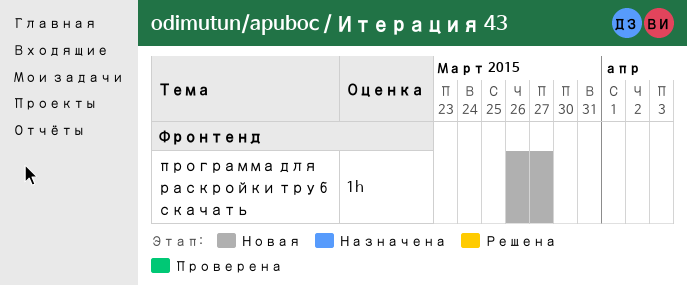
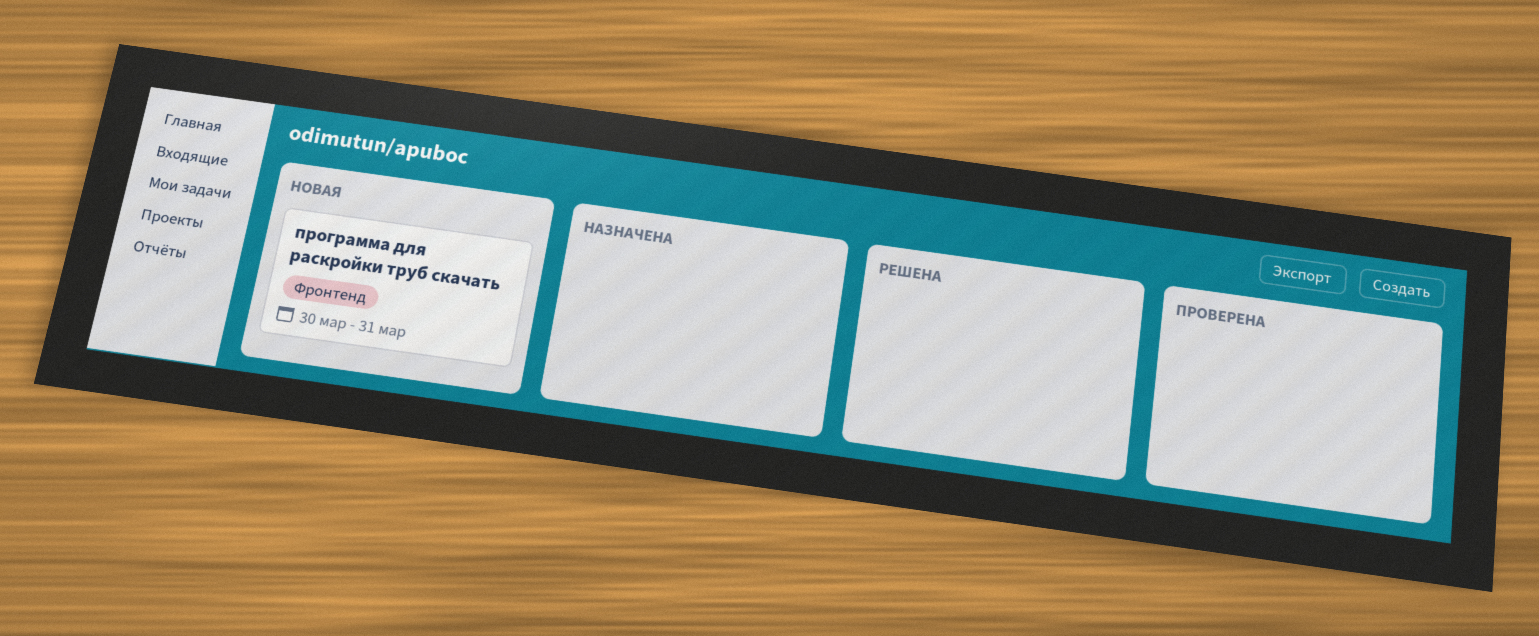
программа для раскройки труб скачать, start: Mar 26 -> Mar 30
программа для раскройки труб скачать, due: Mar 27 -> Mar 31

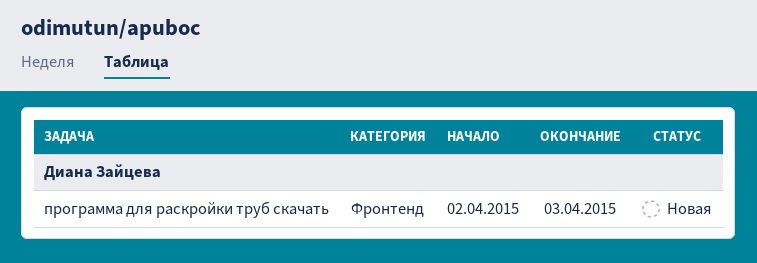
программа для раскройки труб скачать, start: Mar 30 -> Apr 2
программа для раскройки труб скачать, due: Mar 31 -> Apr 3

